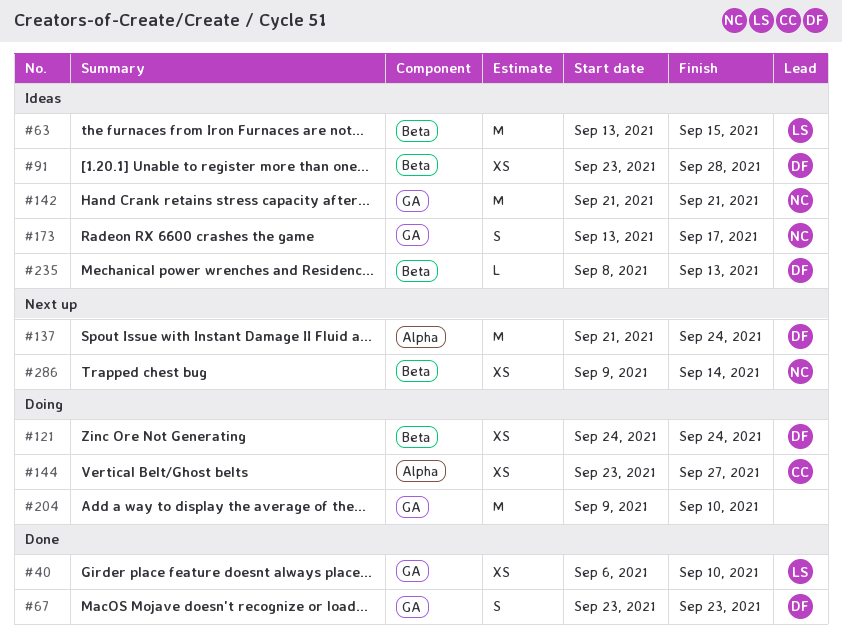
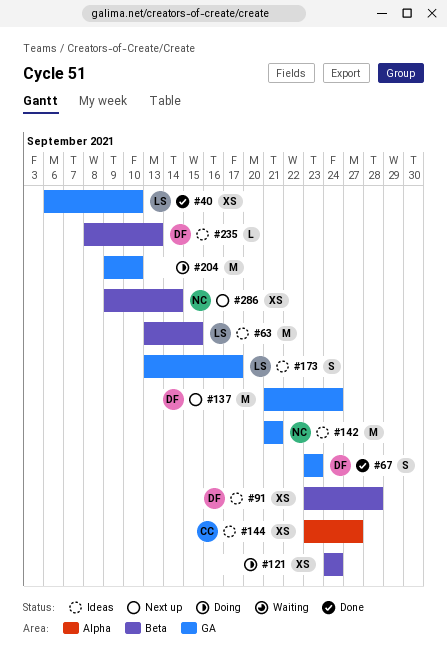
#121, owner: DF -> none
#137, label: Alpha -> GA
#144, status: Doing -> Ideas
#173, owner: NC -> LS

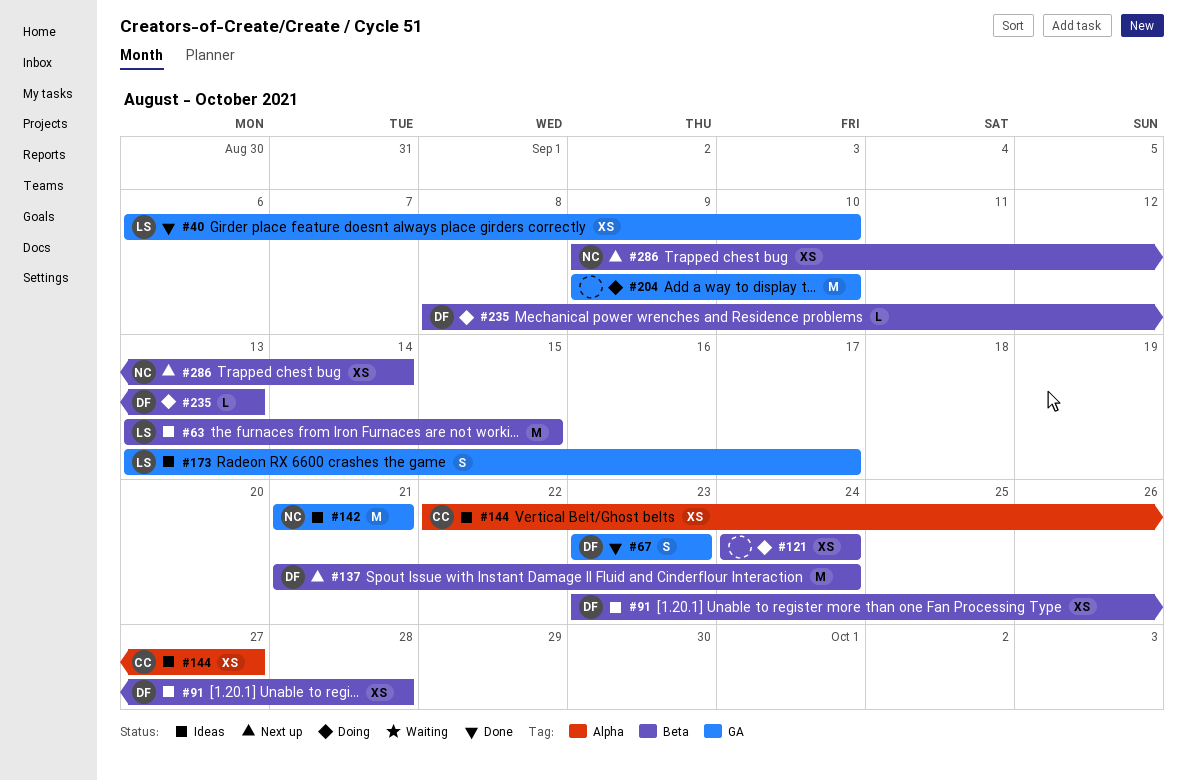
#137, label: GA -> Beta
#144, start: Sep 23 -> Sep 22
#235, status: Ideas -> Doing

